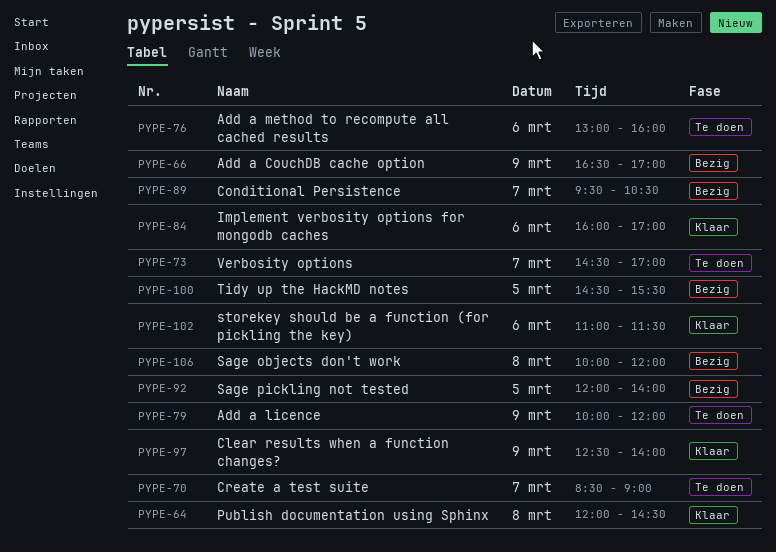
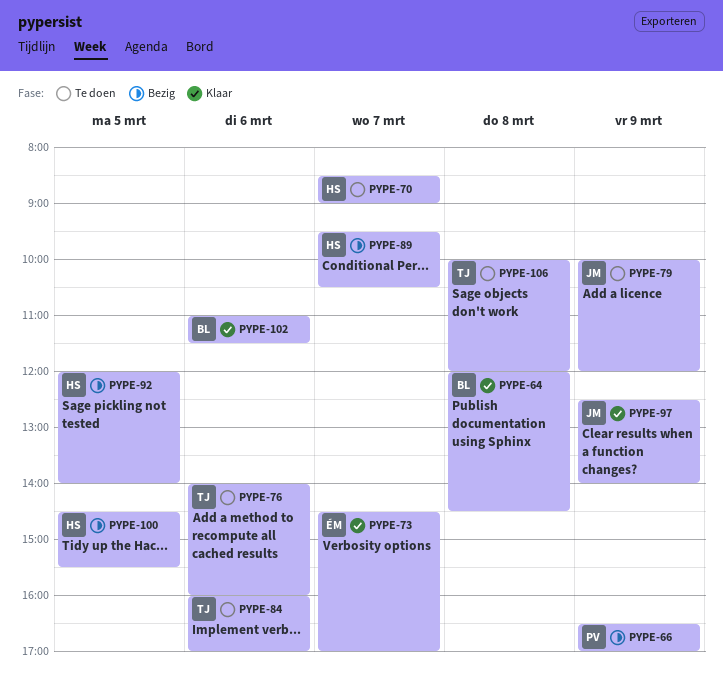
PYPE-73, status: Te doen -> Klaar
PYPE-76, begins: 13:00 -> 14:00
PYPE-84, status: Klaar -> Te doen
PYPE-106, status: Bezig -> Te doen

